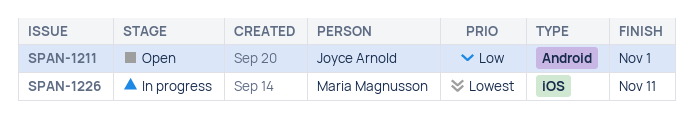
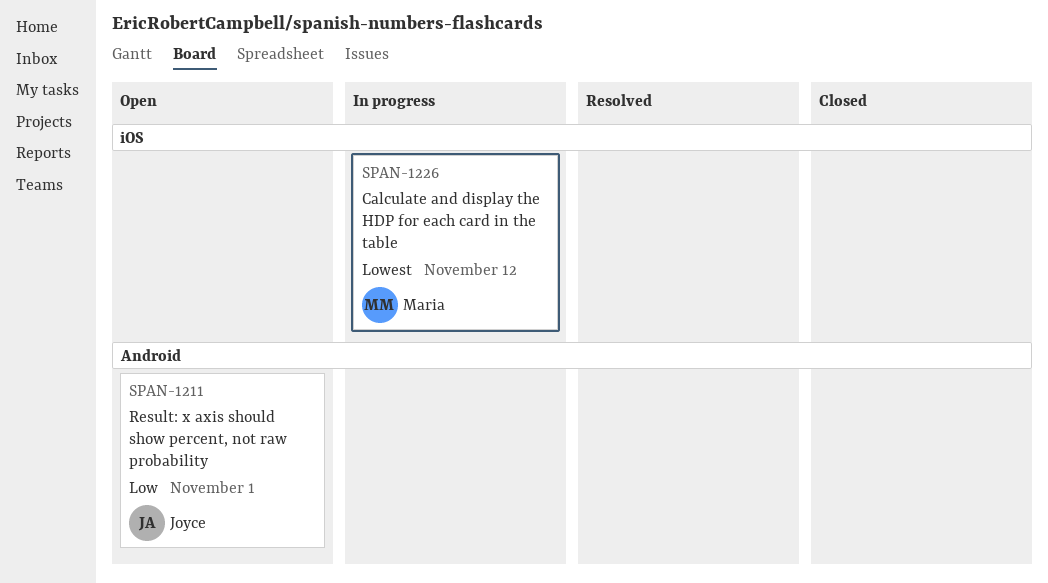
SPAN-1226, due: Nov 11 -> Nov 12

